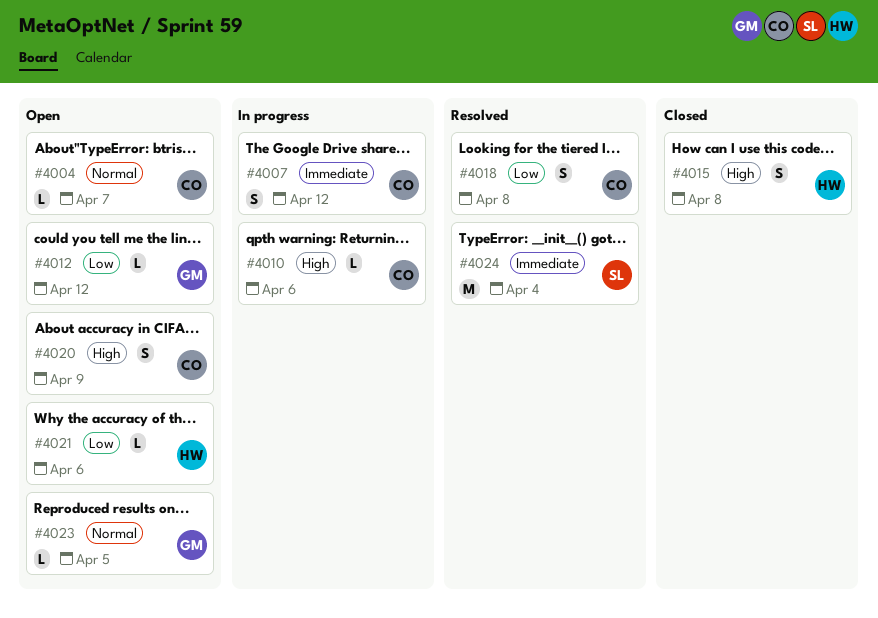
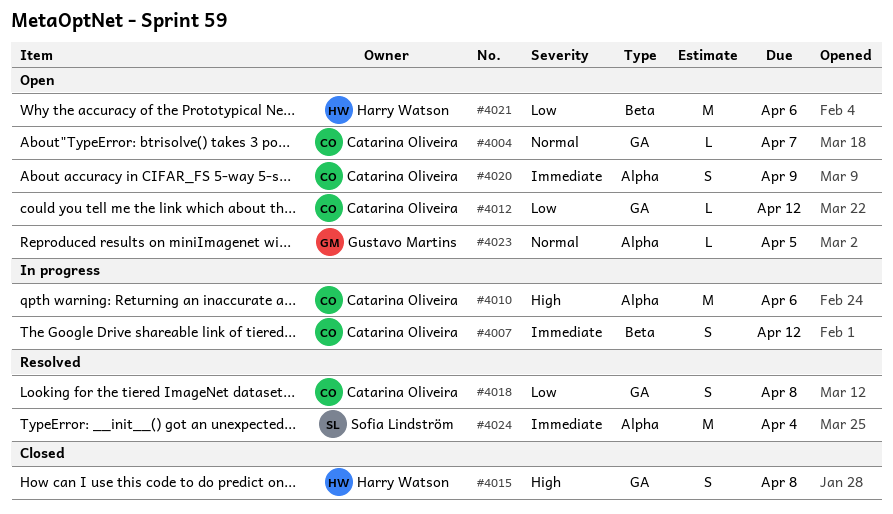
#4010, estimate: L -> M
#4012, owner: Gustavo Martins -> Catarina Oliveira
#4020, priority: High -> Immediate
#4021, estimate: L -> M

